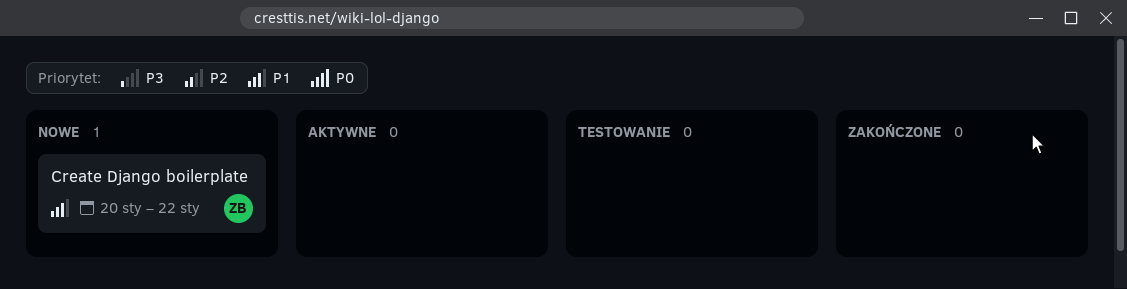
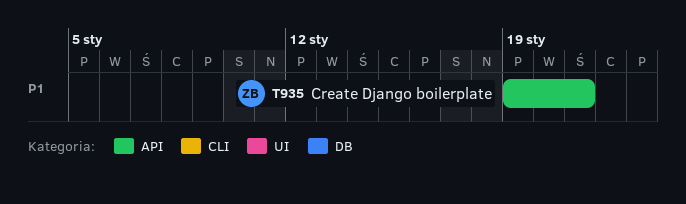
Create Django boilerplate, start: Jan 20 -> Jan 19
Create Django boilerplate, due: Jan 22 -> Jan 21

